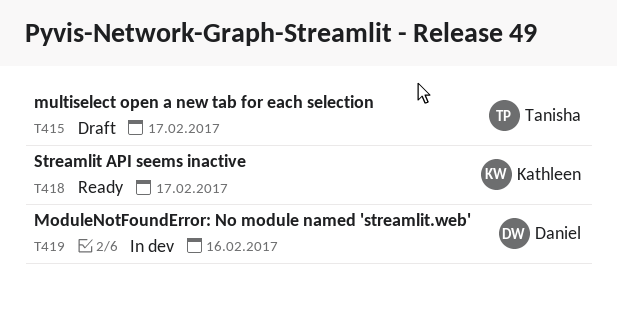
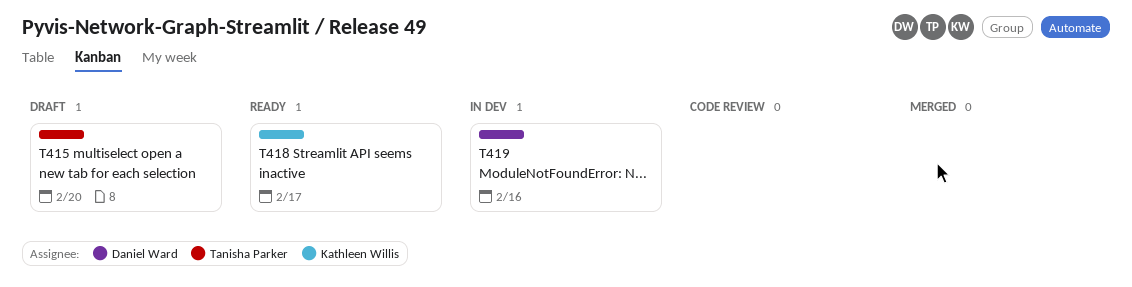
T415, due: Feb 17 -> Feb 20

